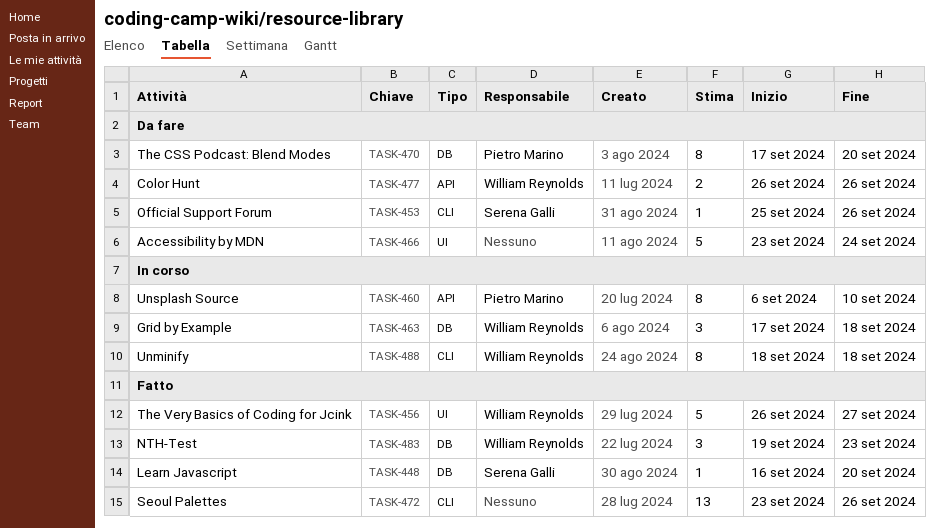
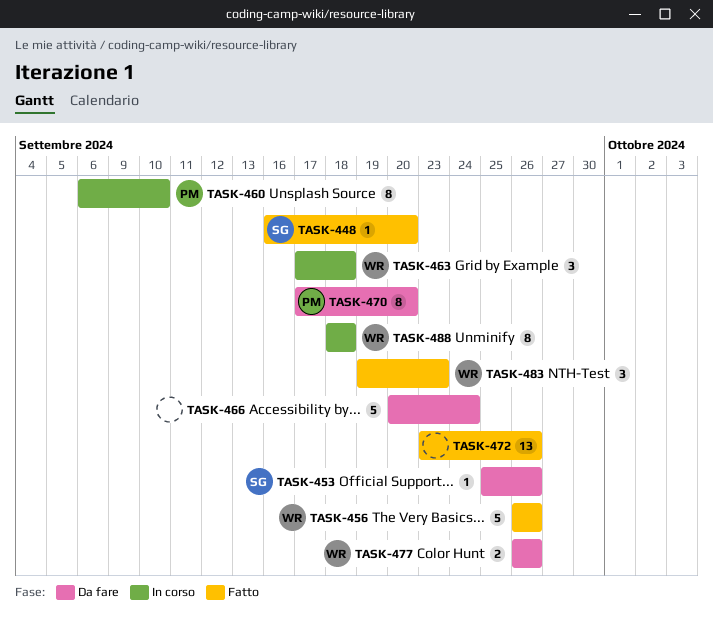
TASK-456, due: Sep 27 -> Sep 26
TASK-466, start: Sep 23 -> Sep 20

